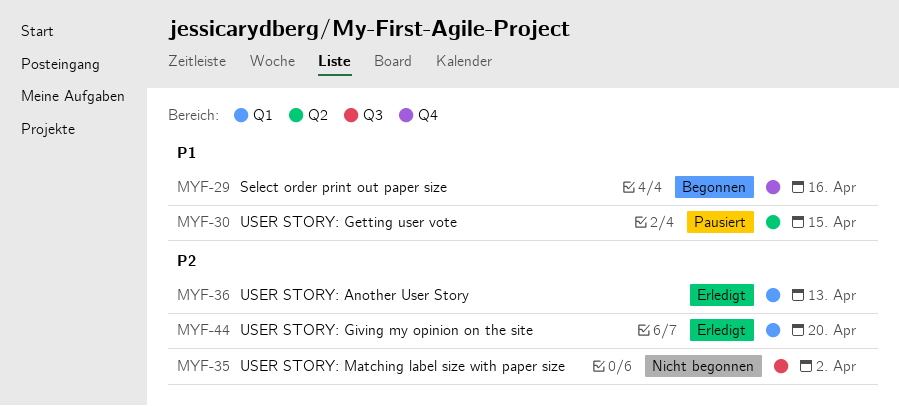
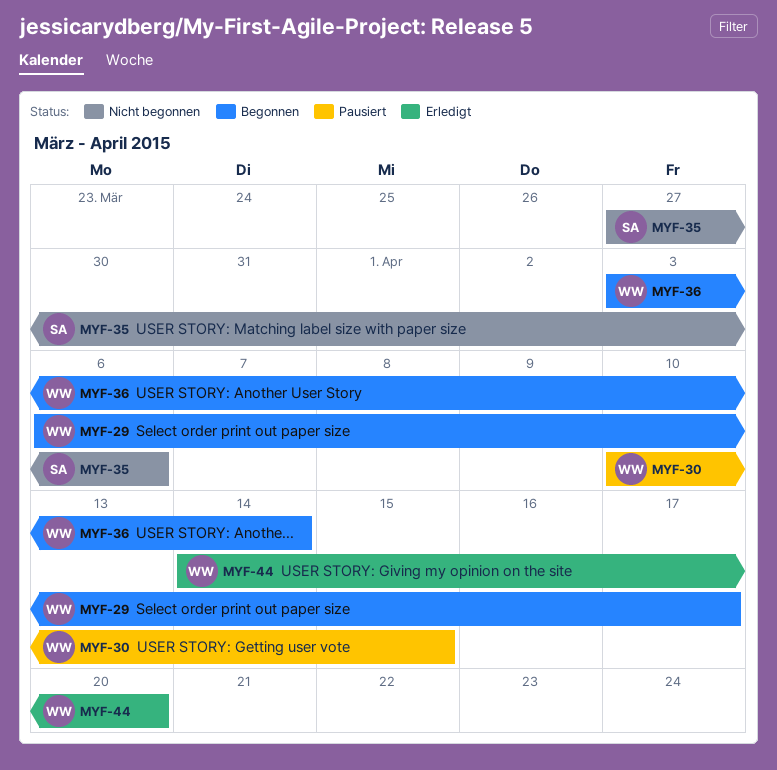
MYF-29, due: Apr 16 -> Apr 17
MYF-35, due: Apr 2 -> Apr 6
MYF-36, status: Erledigt -> Begonnen
MYF-36, due: Apr 13 -> Apr 14

